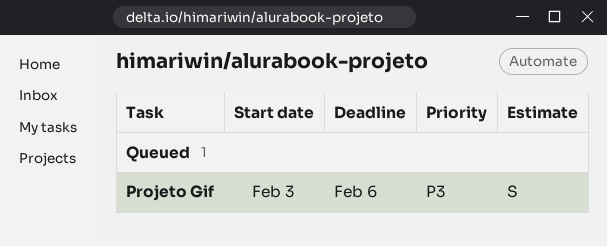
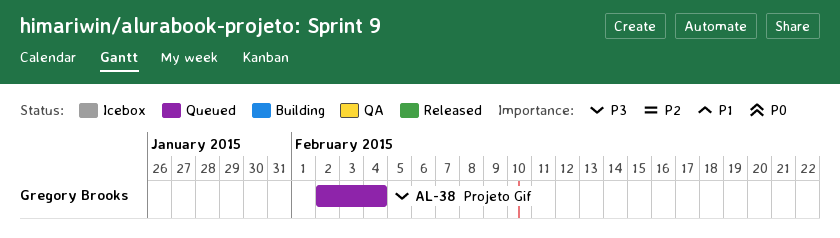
Projeto Gif, start: Feb 3 -> Feb 2
Projeto Gif, due: Feb 6 -> Feb 4

